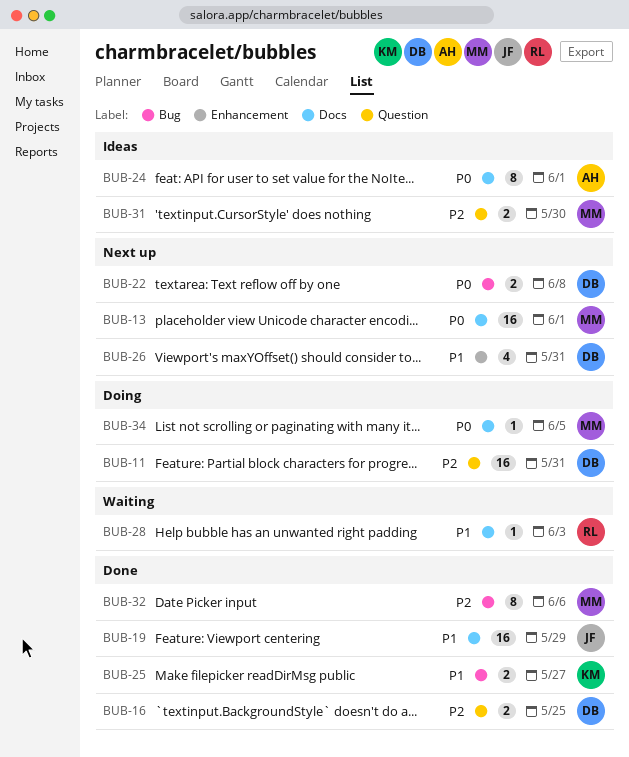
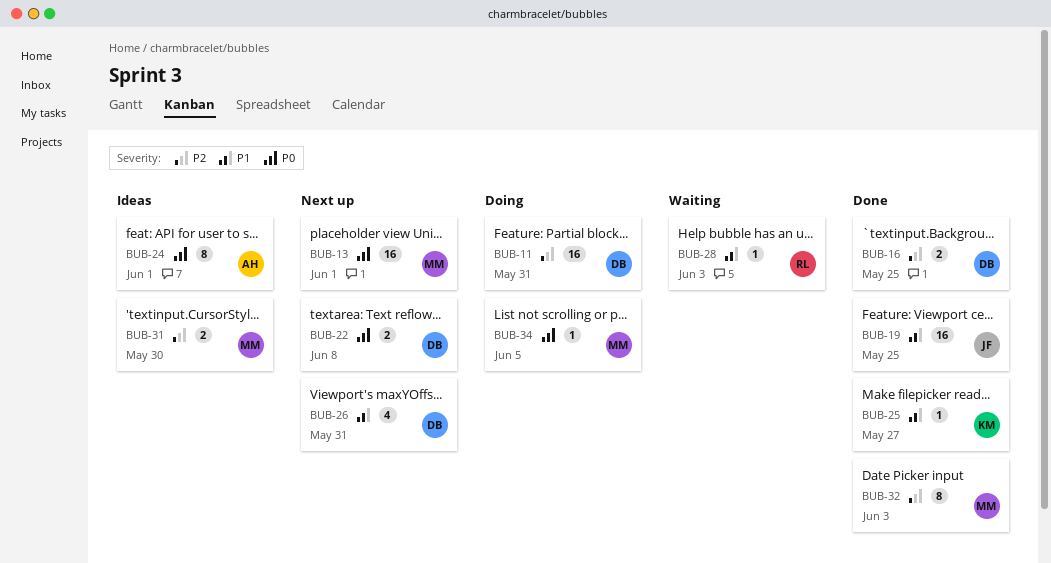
BUB-19, due: May 29 -> May 25
BUB-25, estimate: 2 -> 1
BUB-32, due: Jun 6 -> Jun 3

